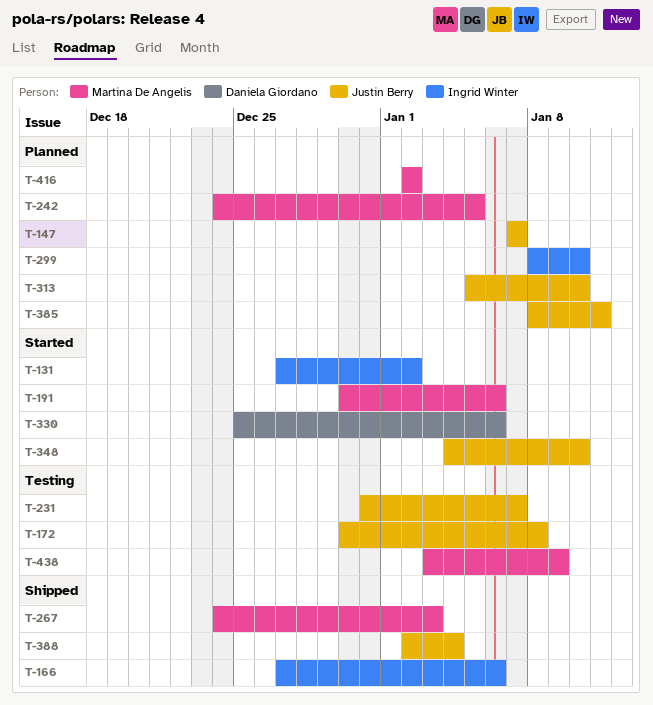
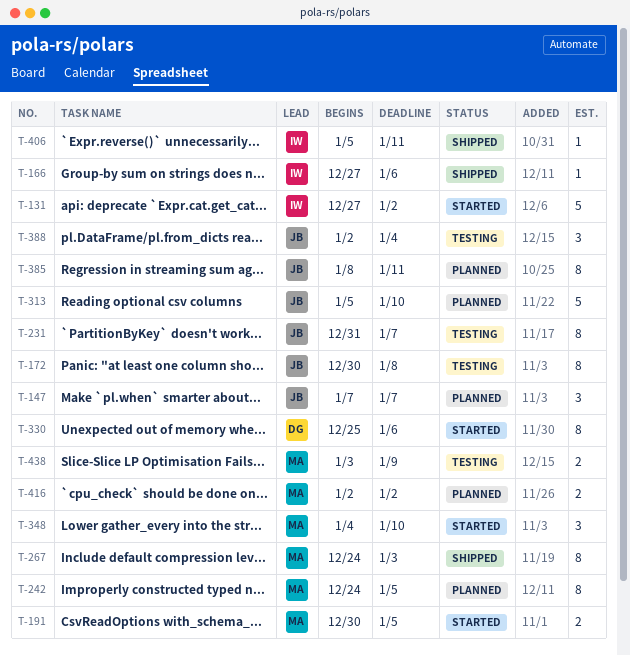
T-191, due: Jan 6 -> Jan 5
T-299: present -> none
T-348, owner: Justin Berry -> Martina De Angelis
T-388, status: Shipped -> Testing
T-406: none -> present

